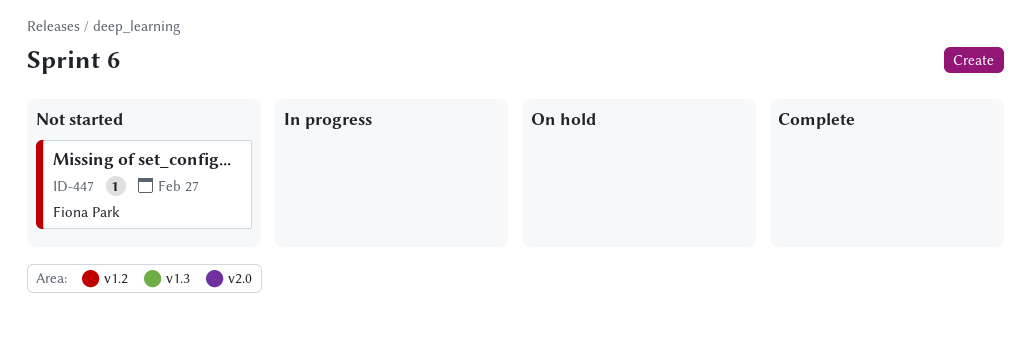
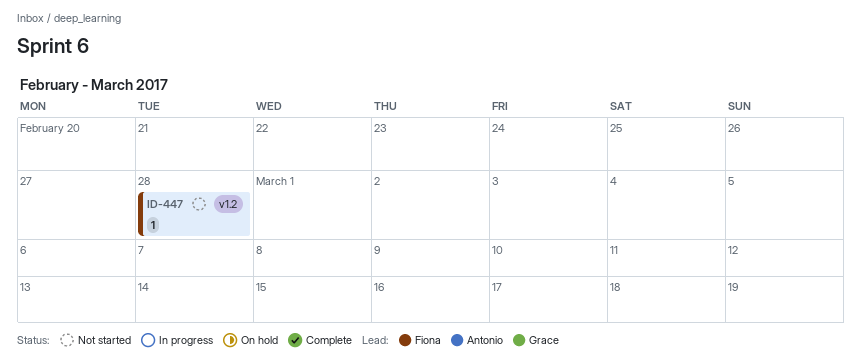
ID-447, due: Feb 27 -> Feb 28

